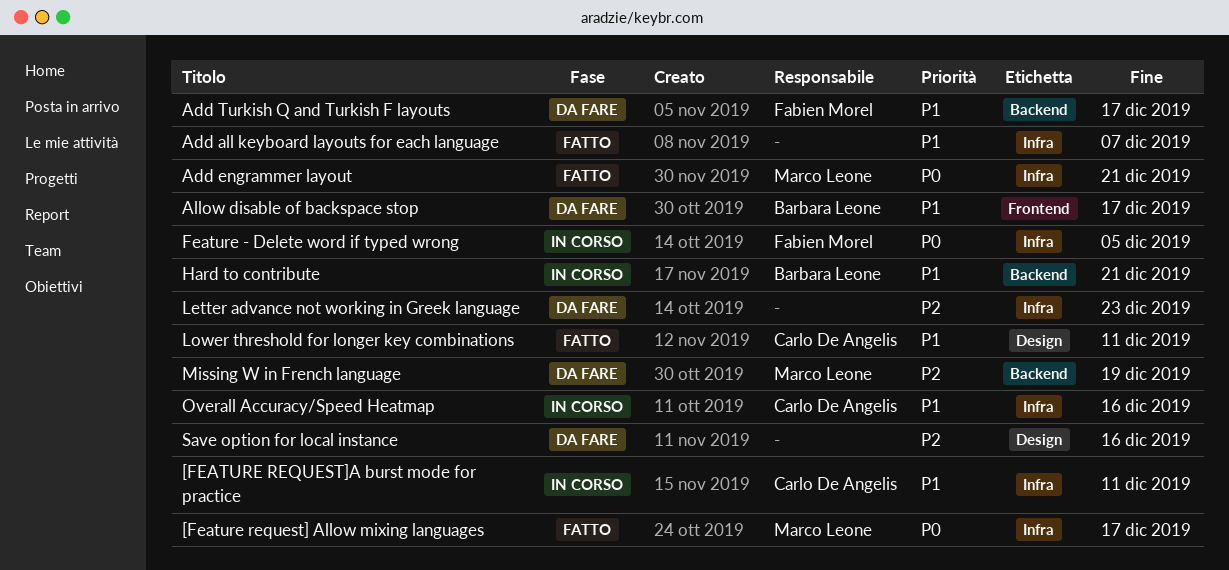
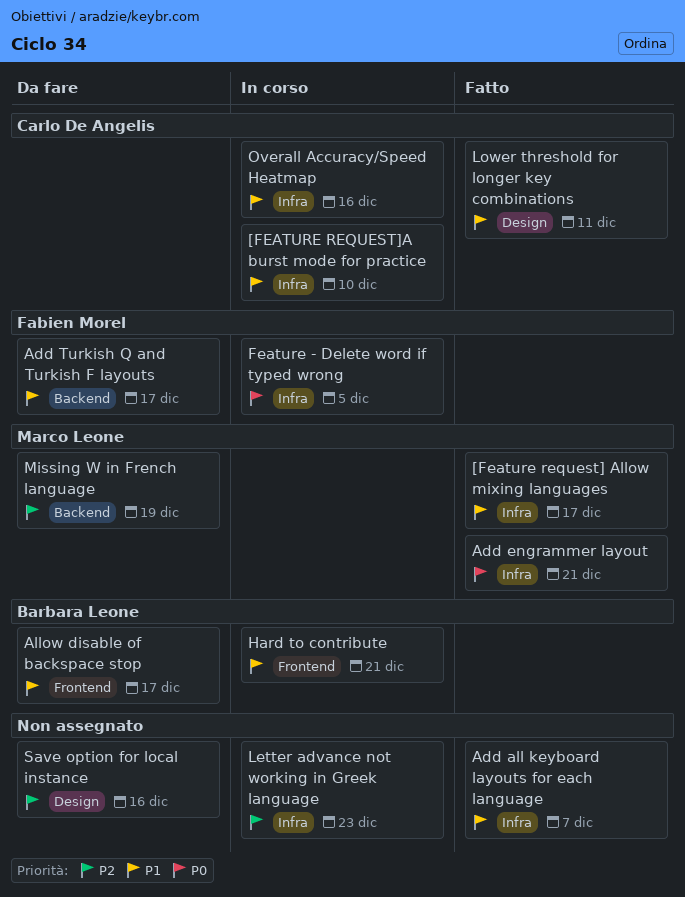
[Feature request] Allow mixing languages, priority: P0 -> P1
[FEATURE REQUEST]A burst mode for practice, due: Dec 11 -> Dec 10
Hard to contribute, label: Backend -> Frontend
Letter advance not working in Greek language, status: Da fare -> In corso

